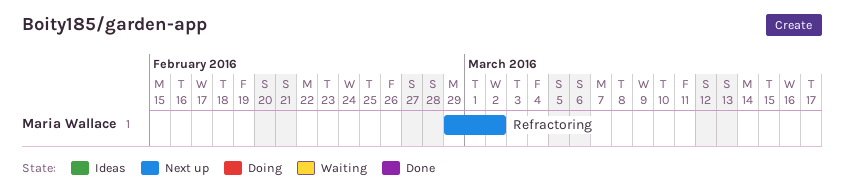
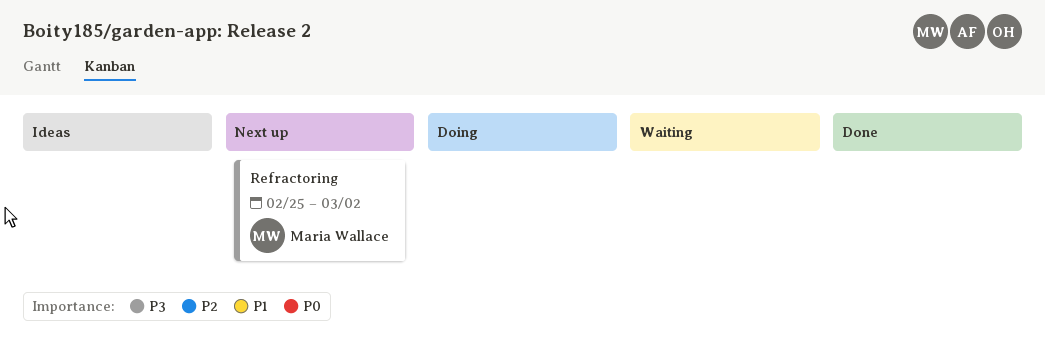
Refractoring, start: Feb 29 -> Feb 25

